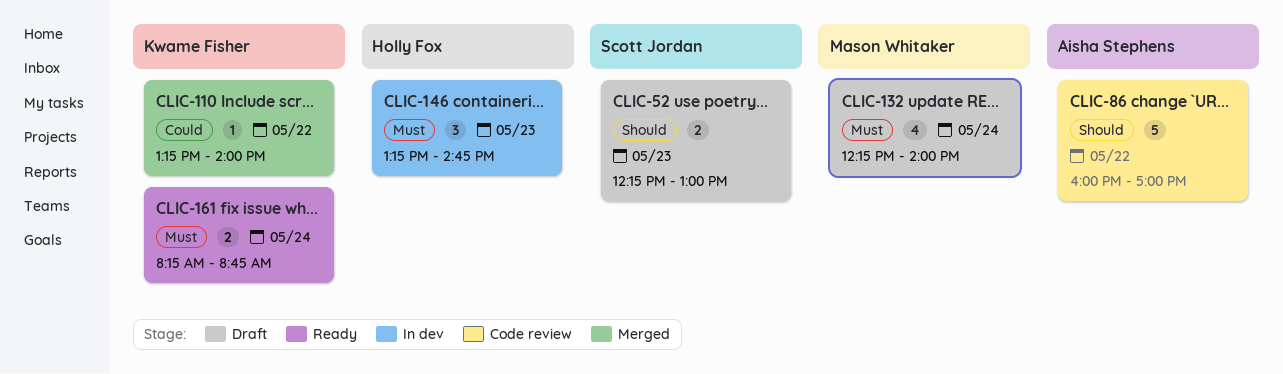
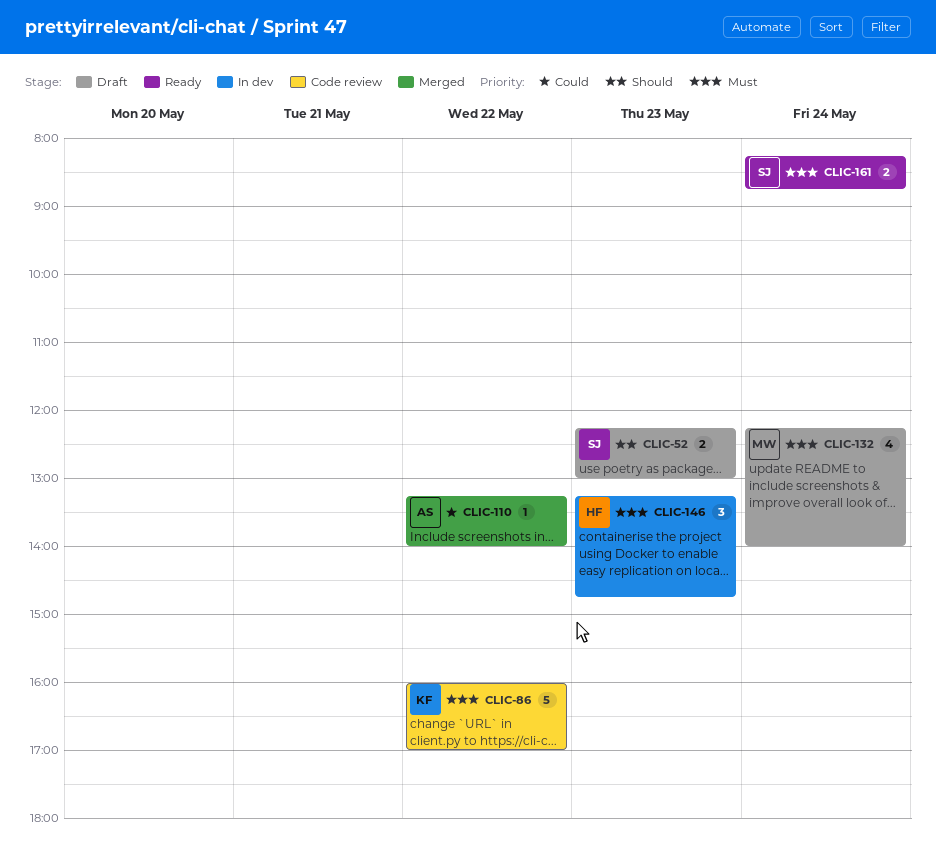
CLIC-86, owner: Aisha Stephens -> Kwame Fisher
CLIC-86, priority: Should -> Must
CLIC-110, owner: Kwame Fisher -> Aisha Stephens
CLIC-161, owner: Kwame Fisher -> Scott Jordan

